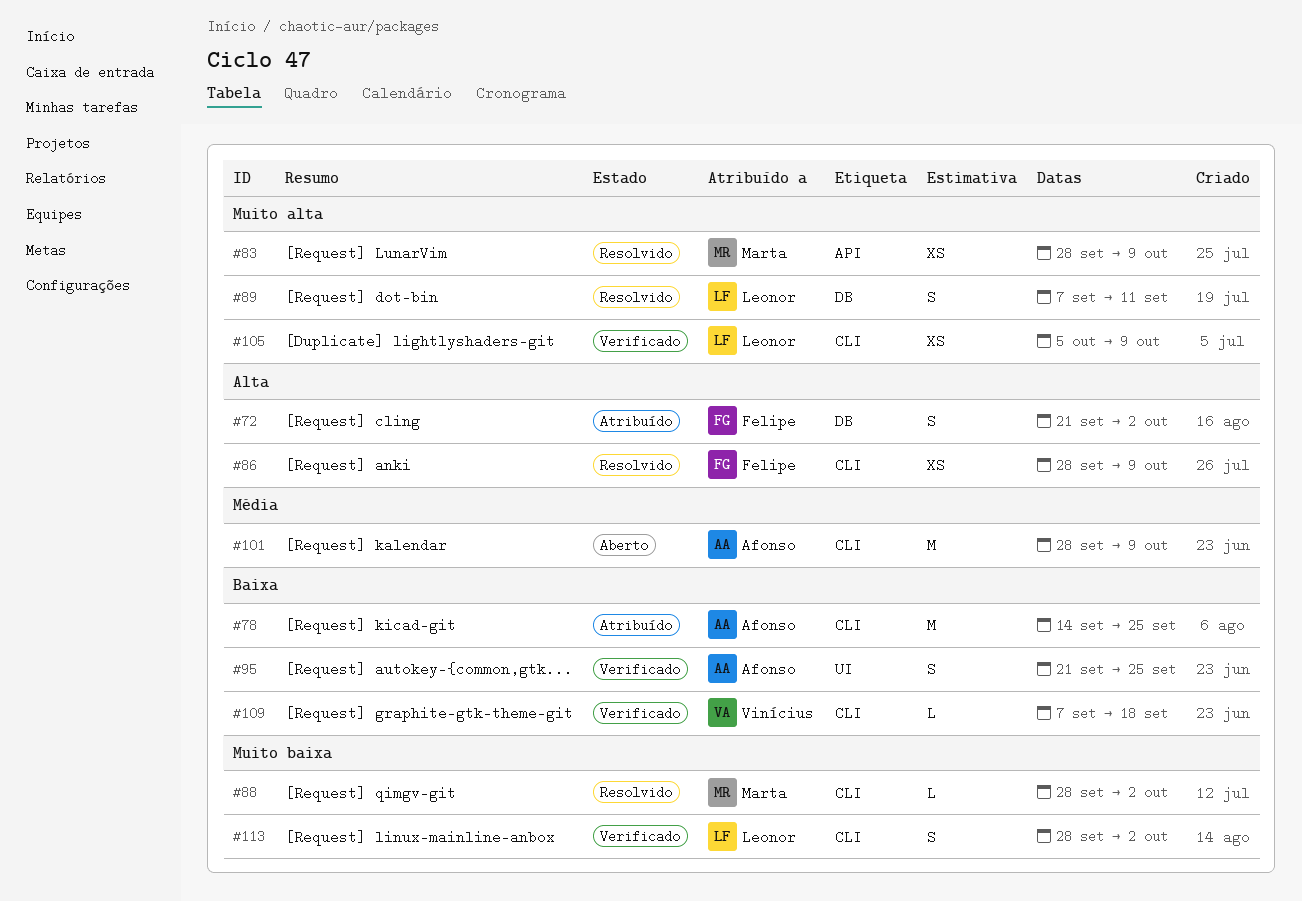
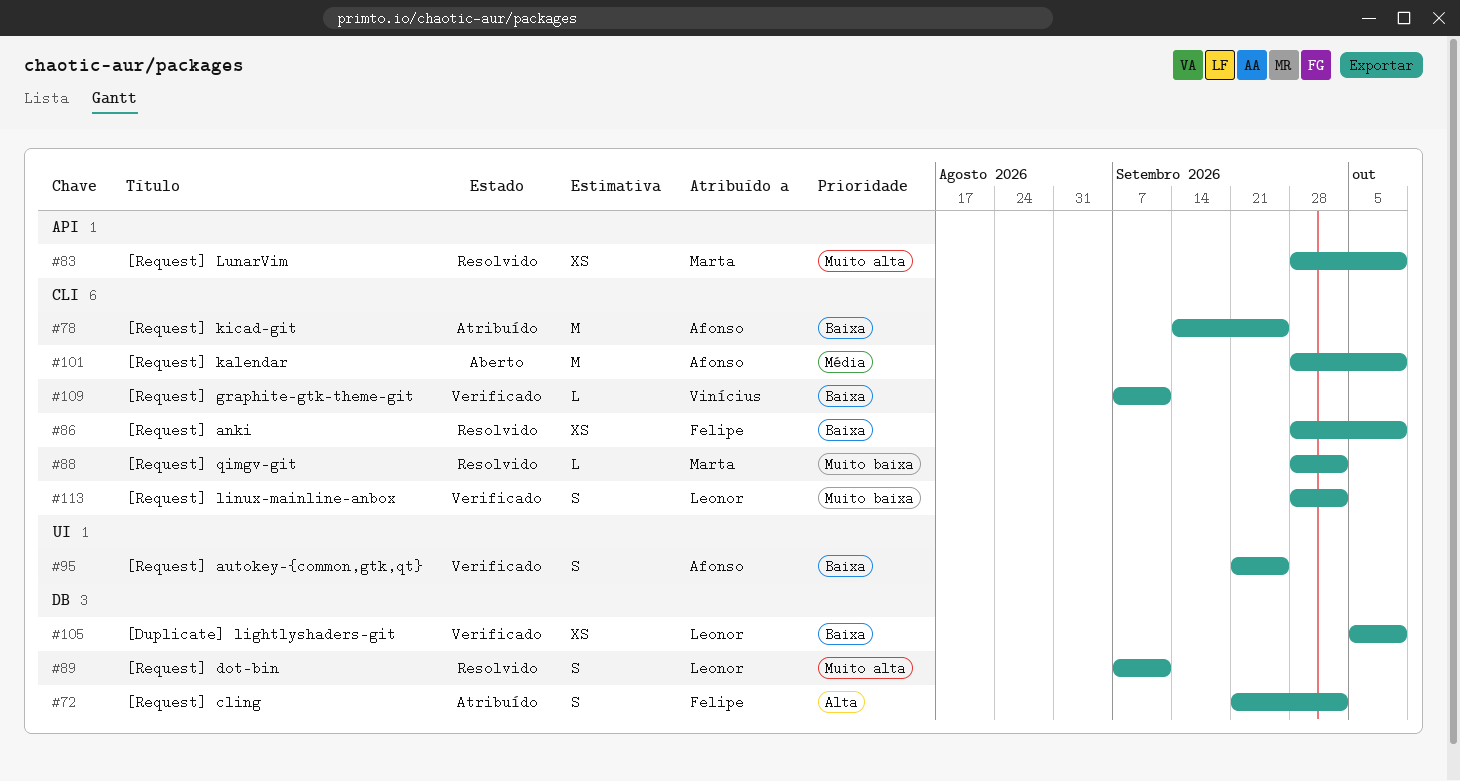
#86, priority: Alta -> Baixa
#105, priority: Muito alta -> Baixa
#105, label: CLI -> DB
#109, due: Sep 18 -> Sep 11

